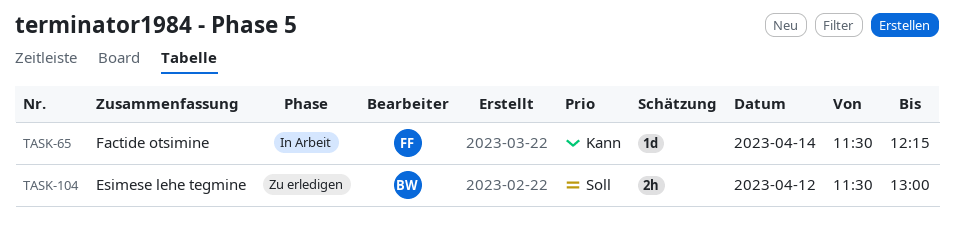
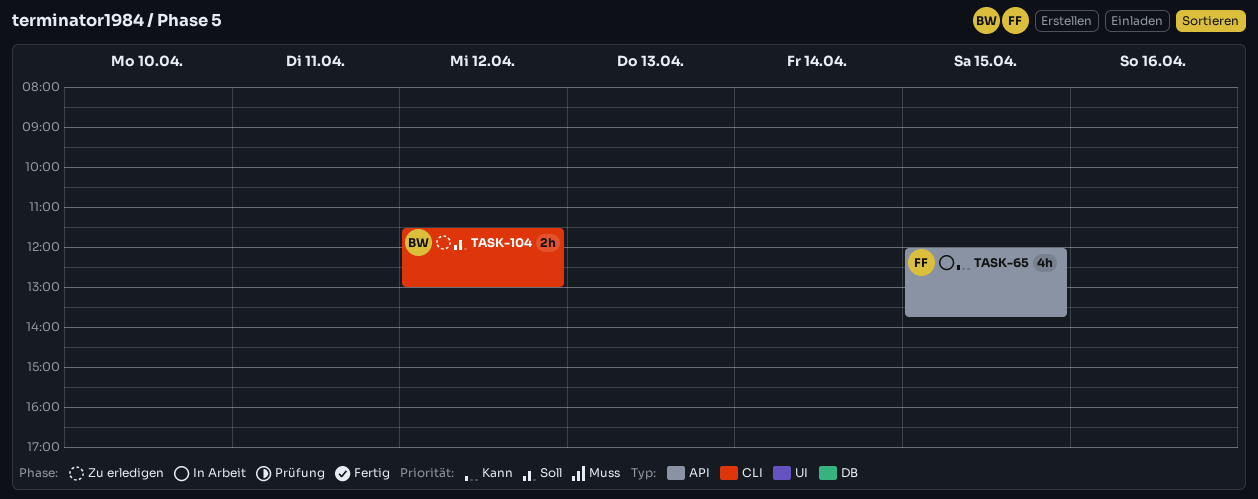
TASK-65, estimate: 1d -> 4h
TASK-65, day: Apr 14 -> Apr 15
TASK-65, begins: 11:30 -> 12:00
TASK-65, ends: 12:15 -> 13:45

